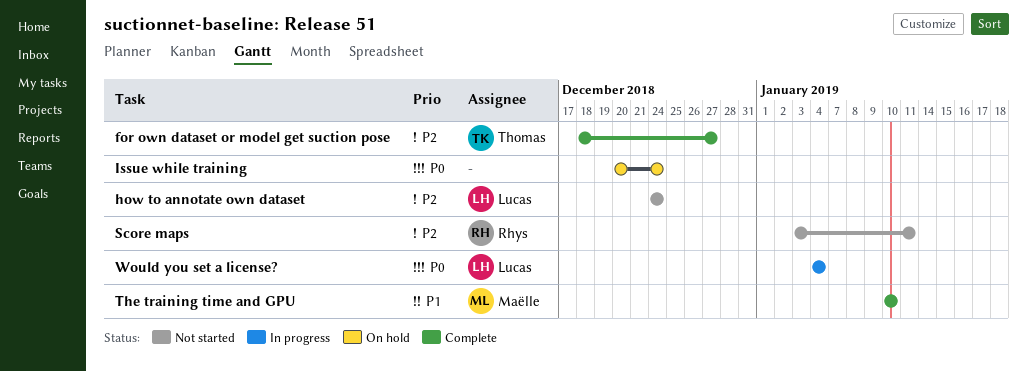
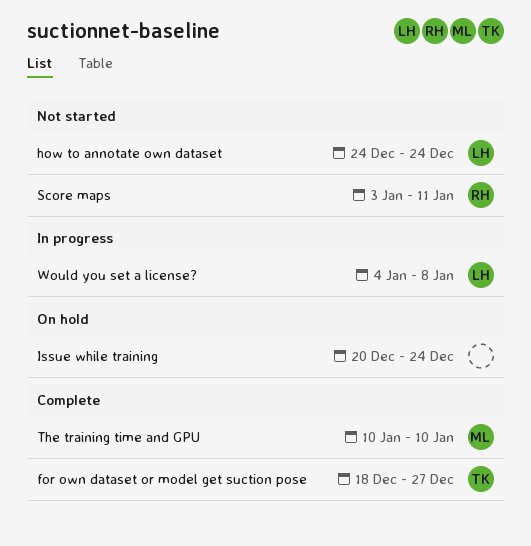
Would you set a license?, due: Jan 4 -> Jan 8

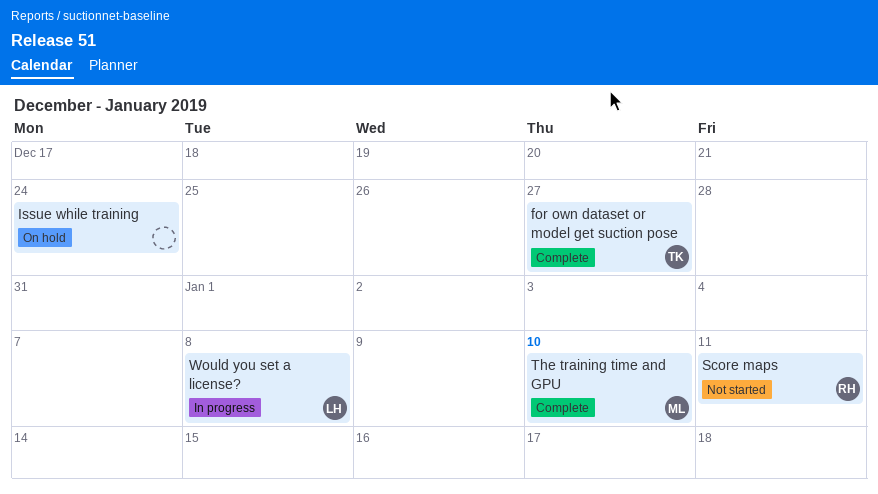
how to annotate own dataset: present -> none

